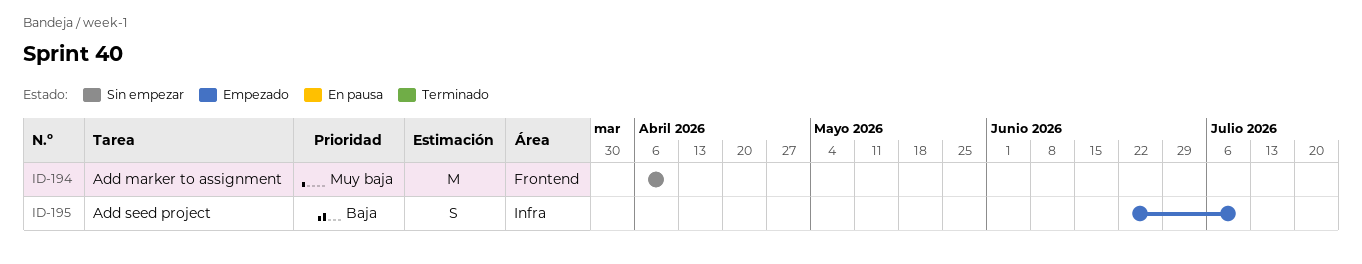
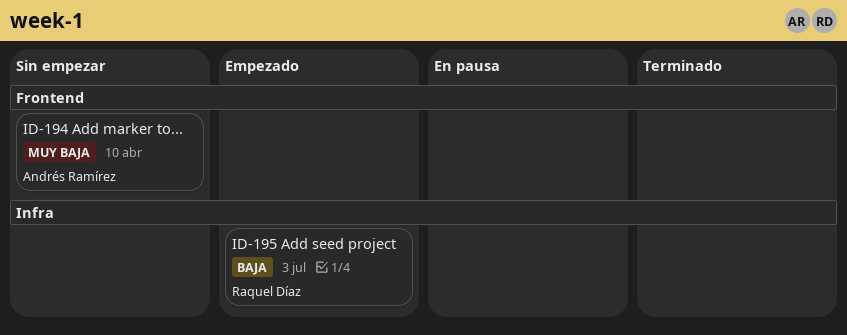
ID-195, due: Jul 10 -> Jul 3

